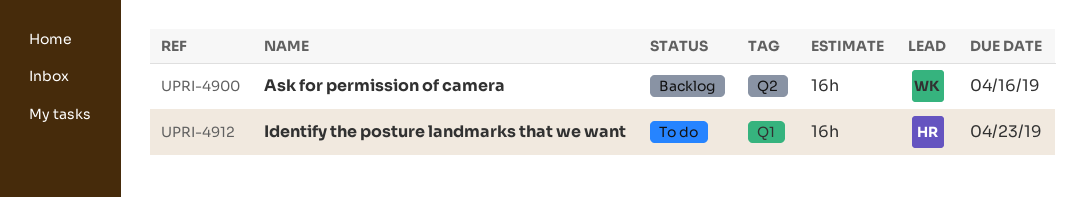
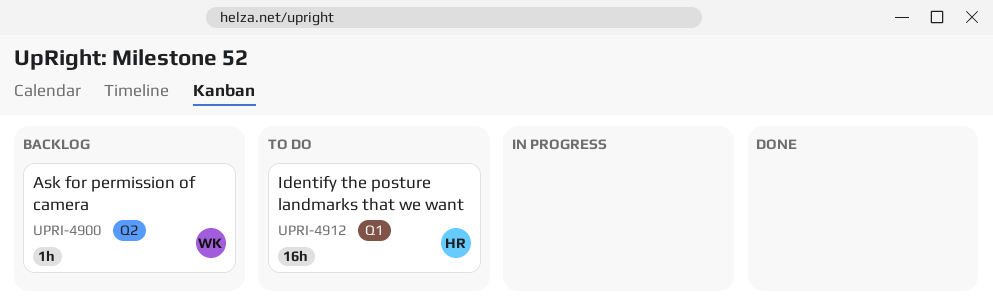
UPRI-4900, estimate: 16h -> 1h

